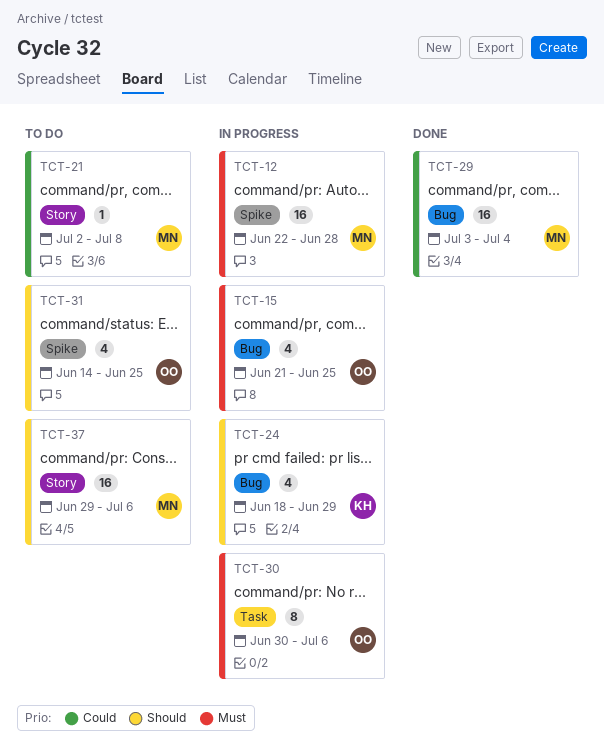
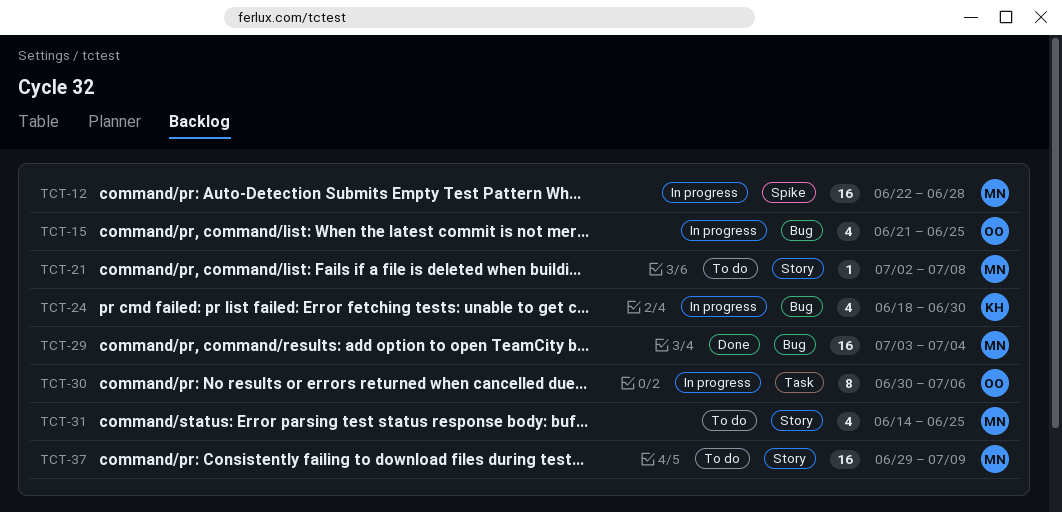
TCT-24, due: Jun 29 -> Jun 30
TCT-31, owner: OO -> MN
TCT-31, label: Spike -> Story
TCT-37, due: Jul 6 -> Jul 9

